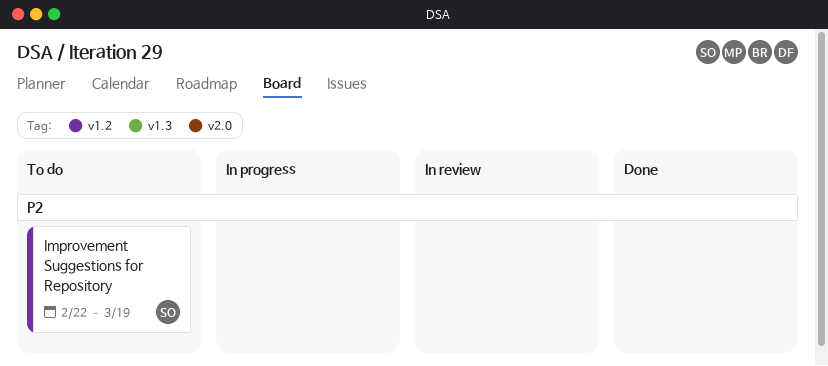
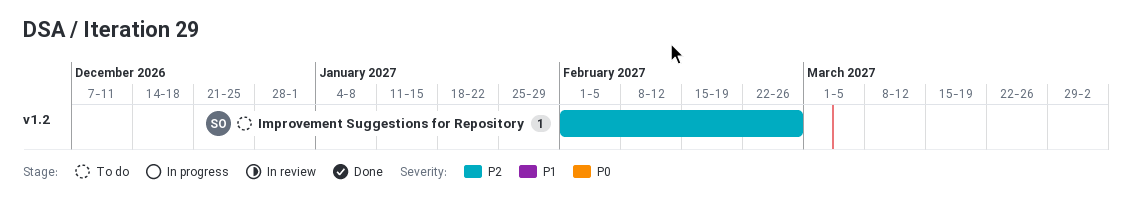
Improvement Suggestions for Repository, start: Feb 22 -> Feb 1
Improvement Suggestions for Repository, due: Mar 19 -> Feb 26

